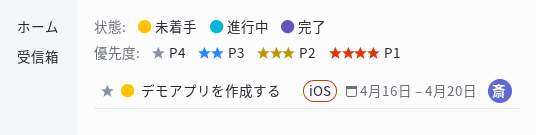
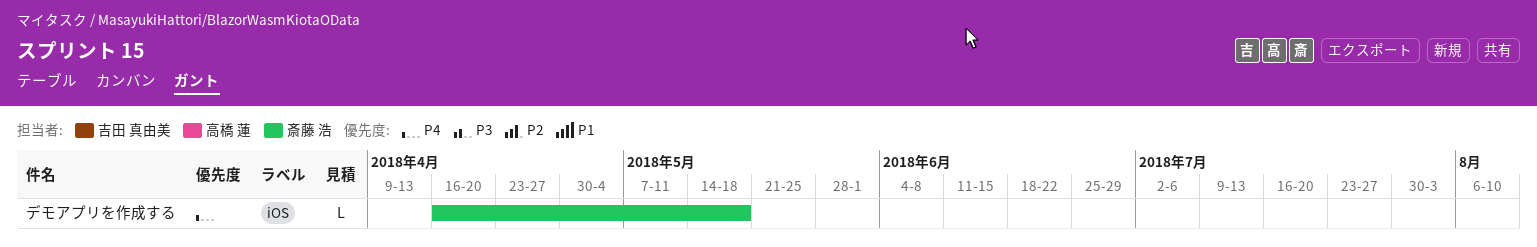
デモアプリを作成する, due: Apr 20 -> May 18

